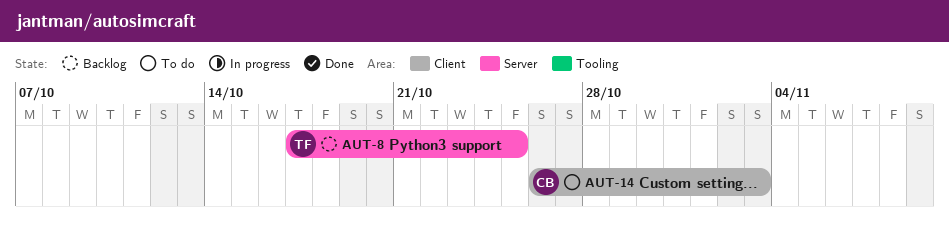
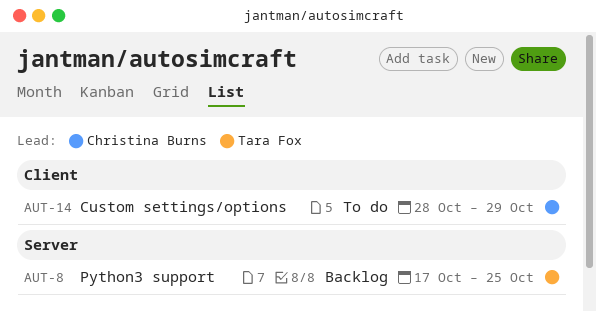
AUT-14, start: Oct 26 -> Oct 28
AUT-14, due: Nov 3 -> Oct 29

